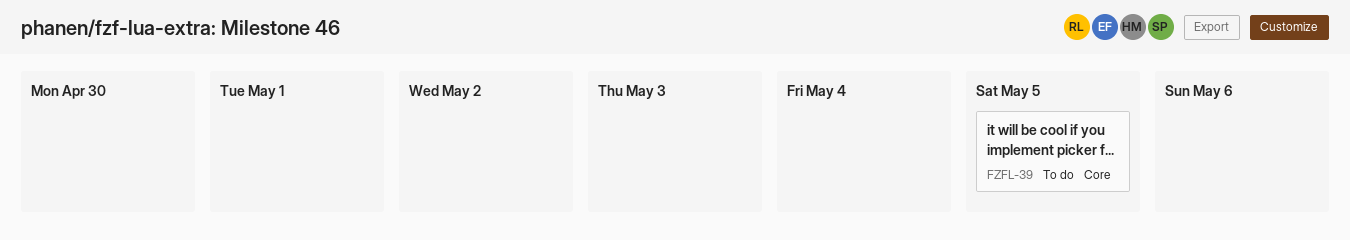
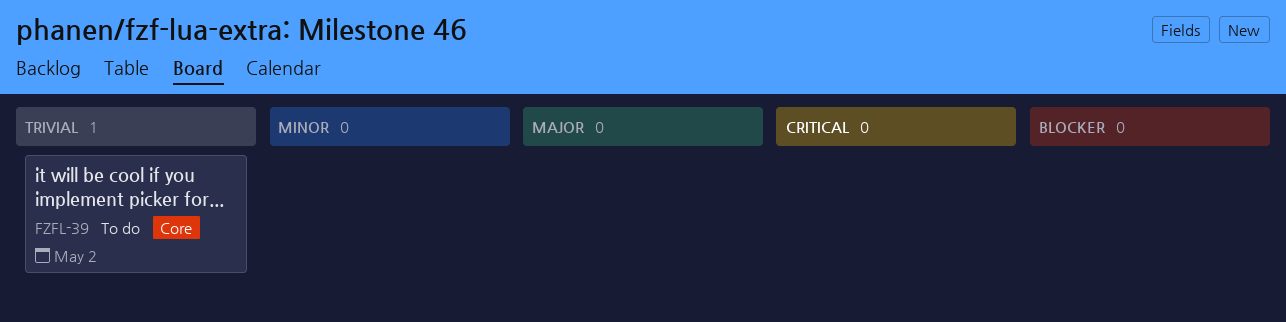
FZFL-39, due: May 5 -> May 2

